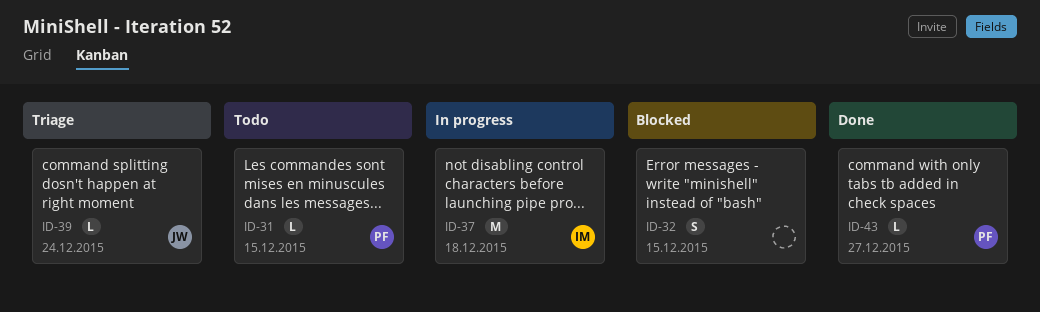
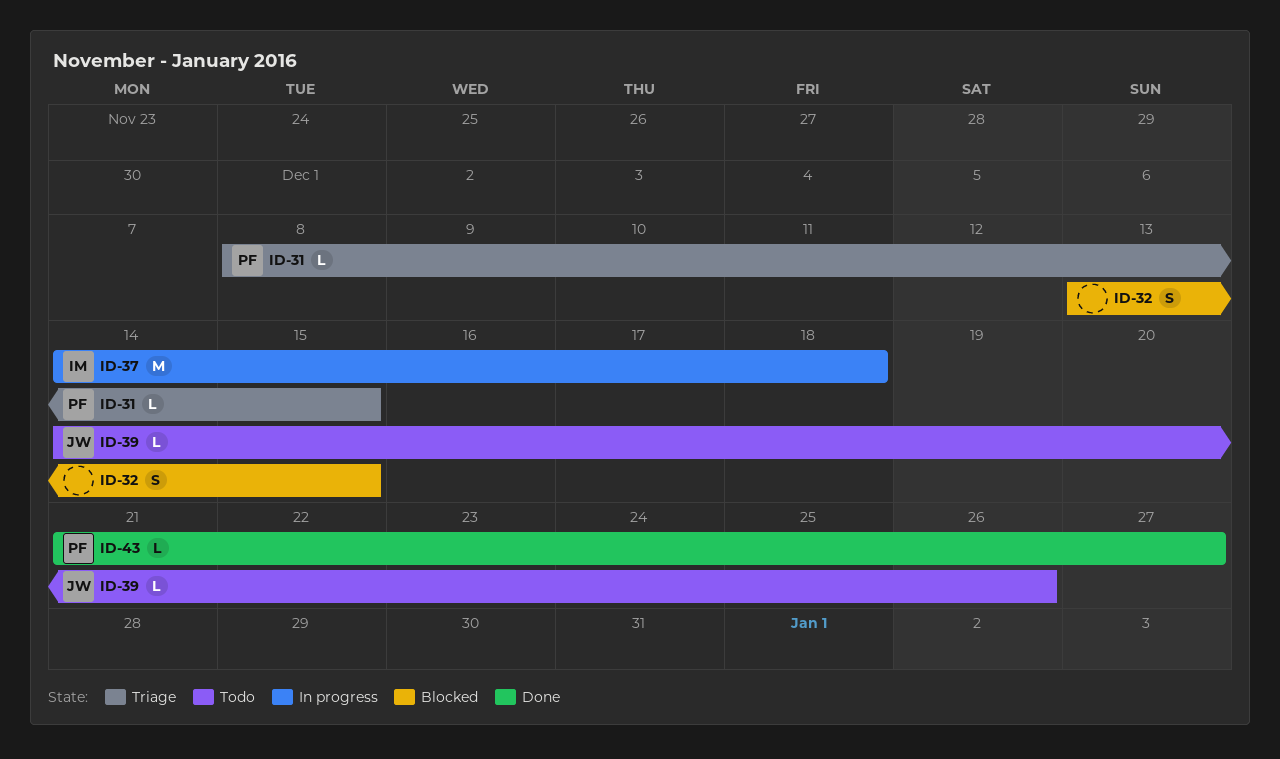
ID-31, status: Todo -> Triage
ID-39, status: Triage -> Todo
ID-39, due: Dec 24 -> Dec 26

